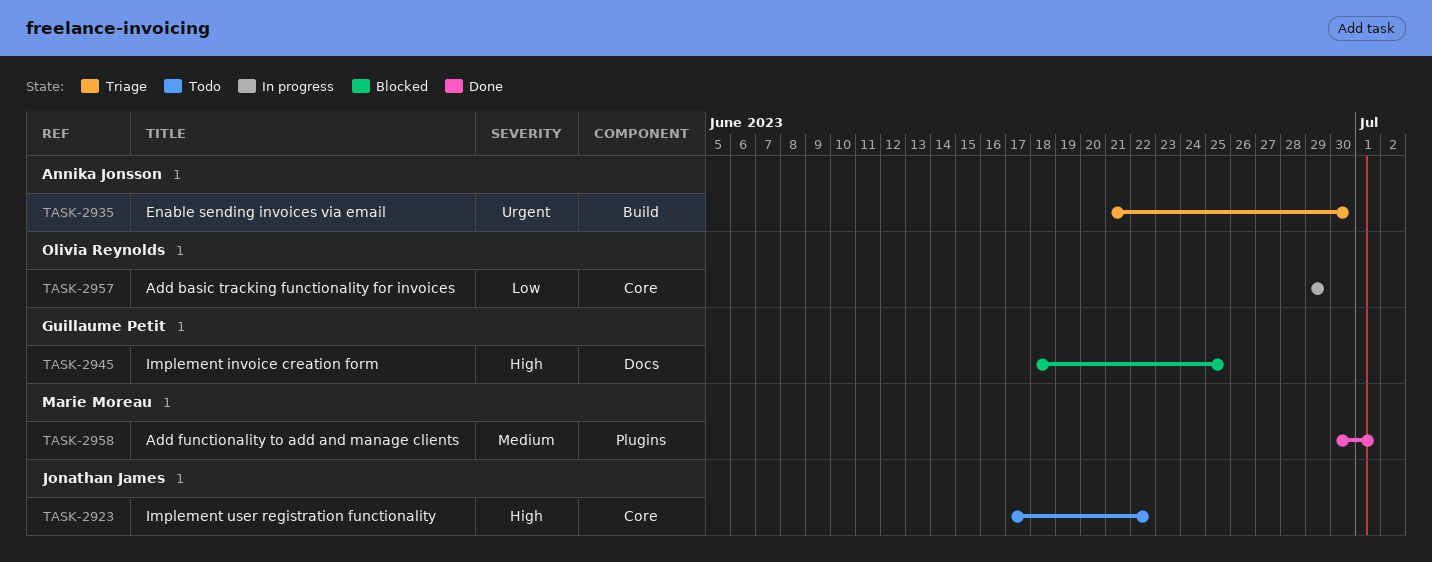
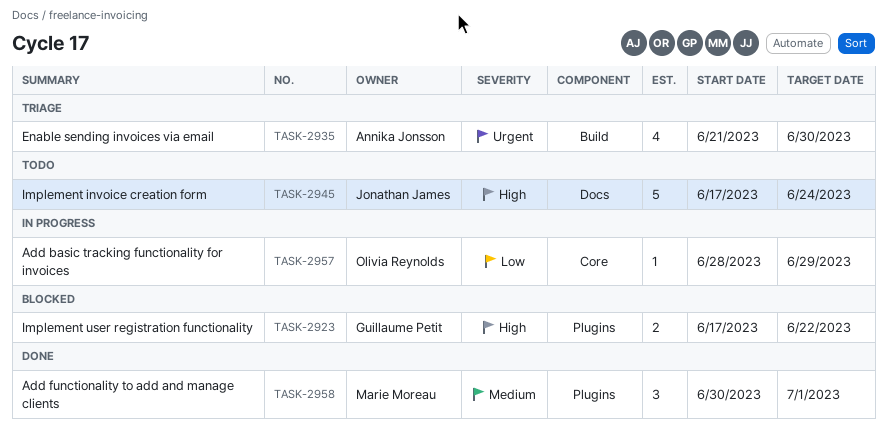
TASK-2923, status: Todo -> Blocked
TASK-2923, owner: Jonathan James -> Guillaume Petit
TASK-2923, label: Core -> Plugins
TASK-2945, status: Blocked -> Todo
TASK-2945, owner: Guillaume Petit -> Jonathan James
TASK-2945, start: Jun 18 -> Jun 17
TASK-2945, due: Jun 25 -> Jun 24
TASK-2957, start: Jun 29 -> Jun 28

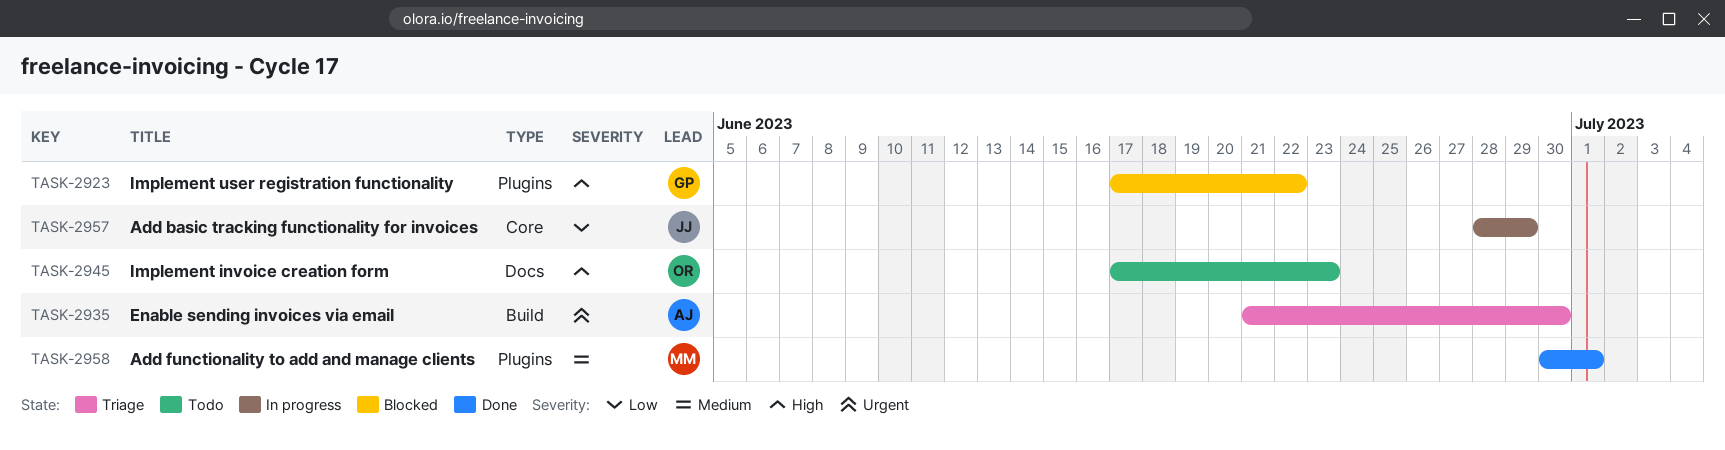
TASK-2945, owner: Jonathan James -> Olivia Reynolds
TASK-2945, due: Jun 24 -> Jun 23
TASK-2957, owner: Olivia Reynolds -> Jonathan James

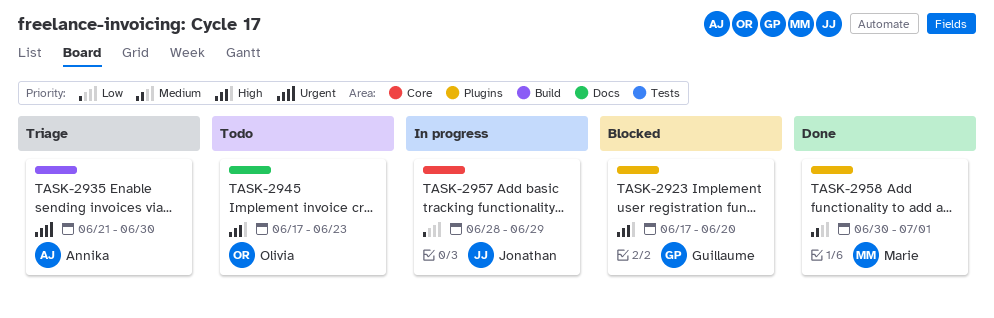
TASK-2923, due: Jun 22 -> Jun 20

